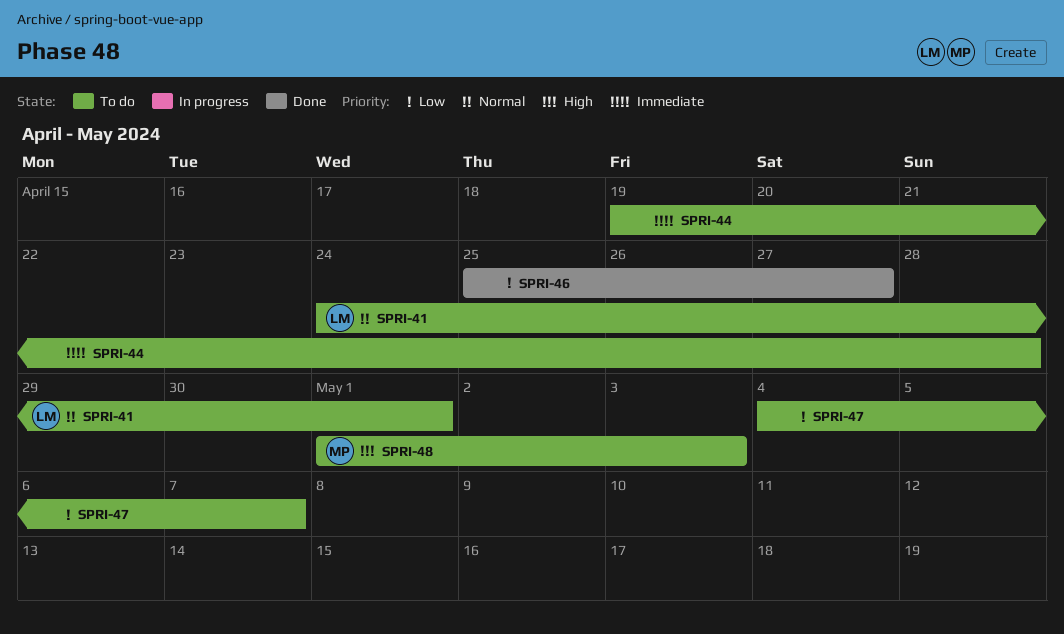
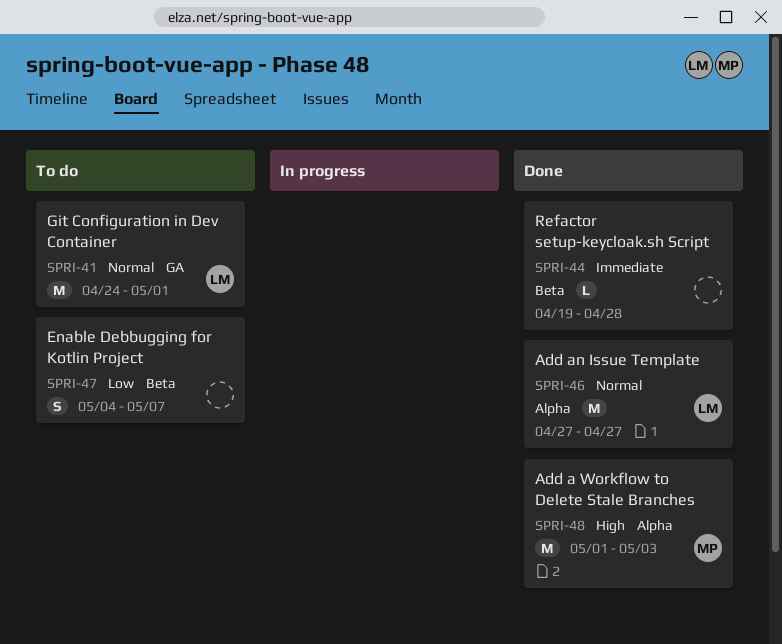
SPRI-44, status: To do -> Done
SPRI-46, owner: none -> LM
SPRI-46, priority: Low -> Normal
SPRI-46, start: Apr 25 -> Apr 27
SPRI-48, status: To do -> Done

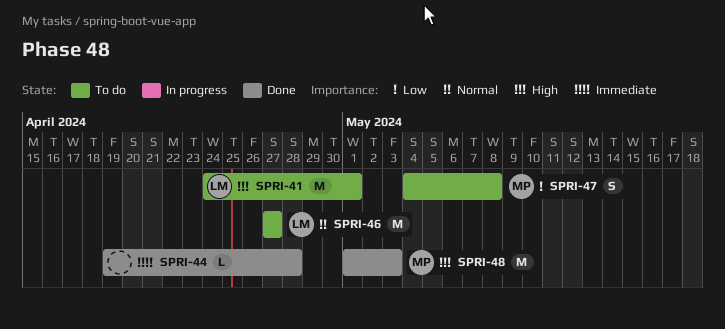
SPRI-41, priority: Normal -> High
SPRI-46, status: Done -> To do
SPRI-47, owner: none -> MP
SPRI-47, due: May 7 -> May 8

